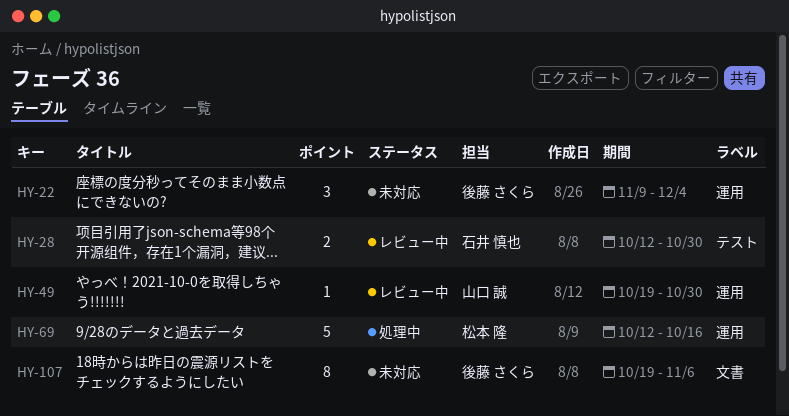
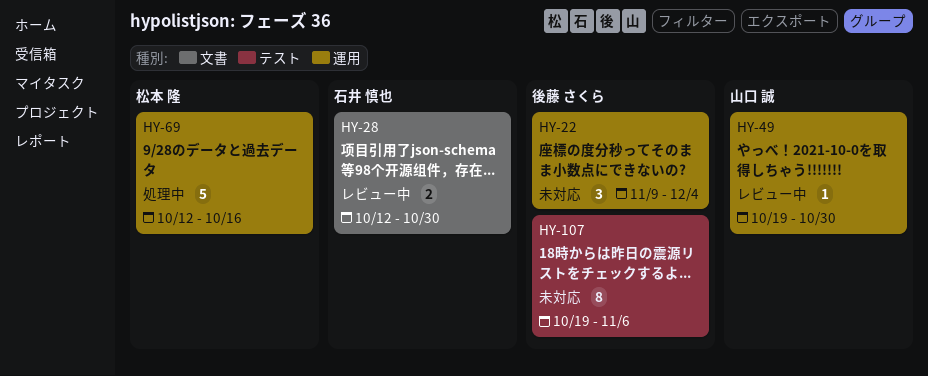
HY-28, label: テスト -> 文書
HY-107, label: 文書 -> テスト

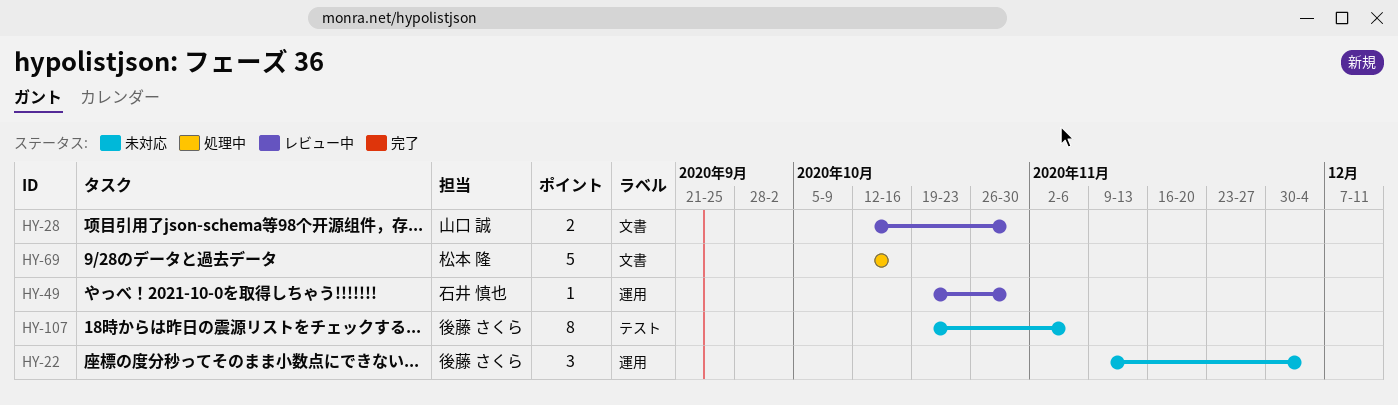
HY-28, owner: 石井 慎也 -> 山口 誠
HY-49, owner: 山口 誠 -> 石井 慎也
HY-69, label: 運用 -> 文書

